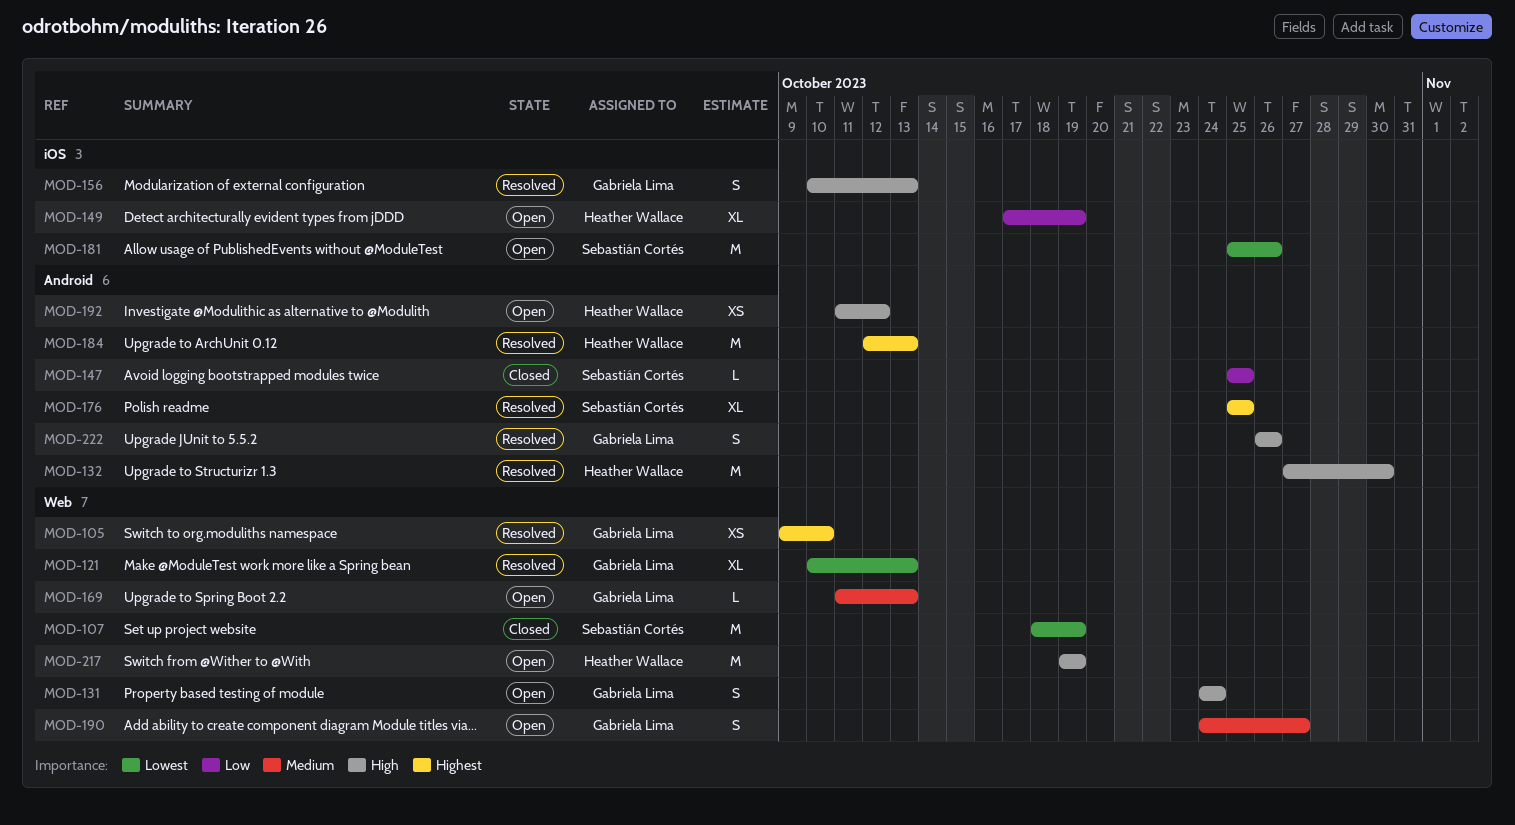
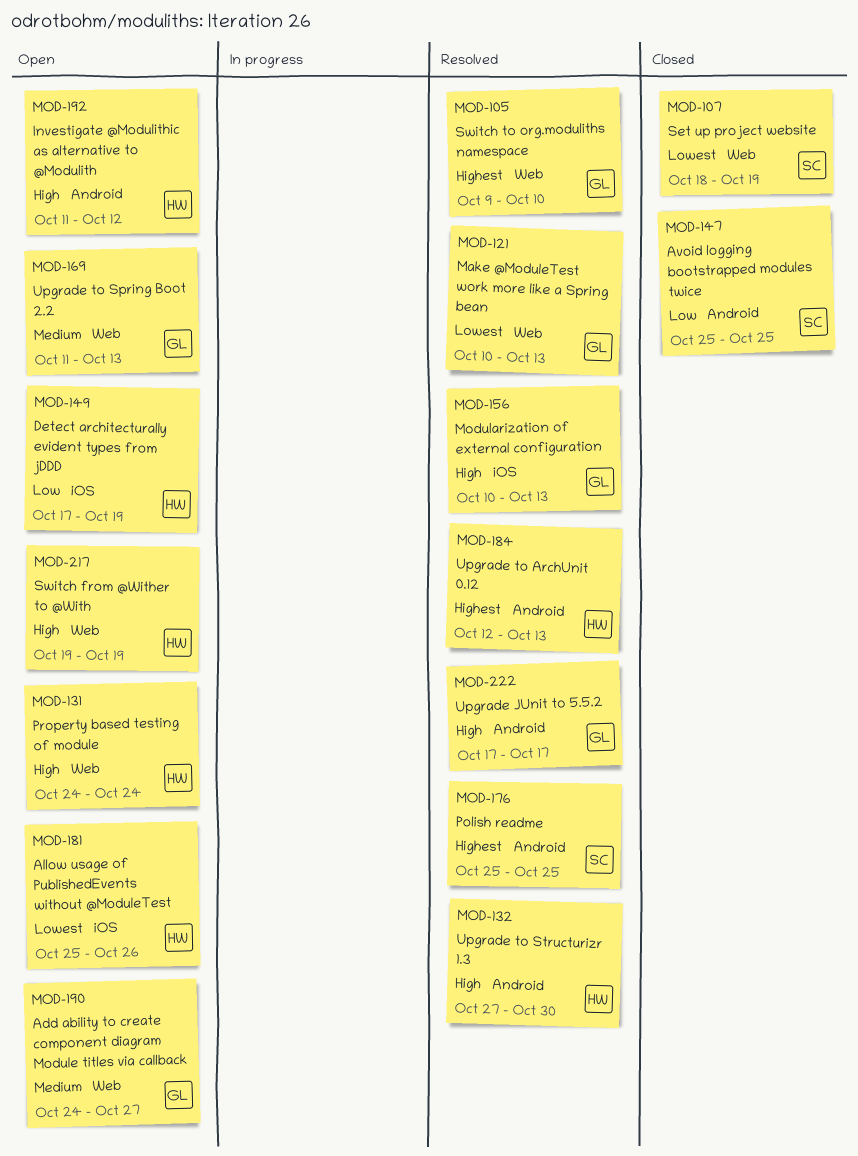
MOD-131, owner: Gabriela Lima -> Heather Wallace
MOD-181, owner: Sebastián Cortés -> Heather Wallace
MOD-222, start: Oct 26 -> Oct 17
MOD-222, due: Oct 26 -> Oct 17

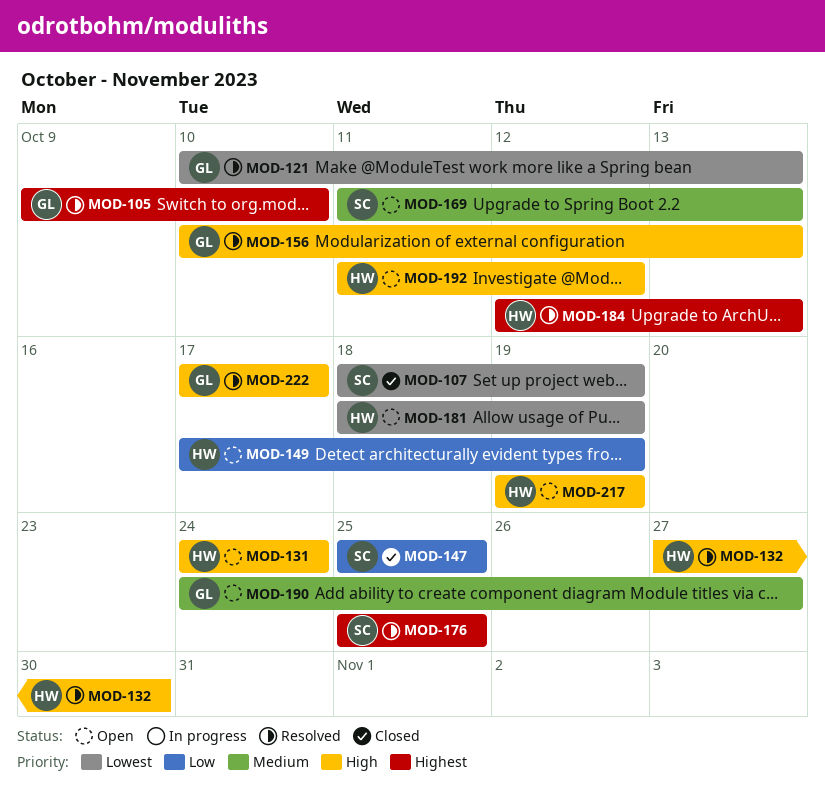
MOD-169, owner: GL -> SC
MOD-181, start: Oct 25 -> Oct 18
MOD-181, due: Oct 26 -> Oct 19

